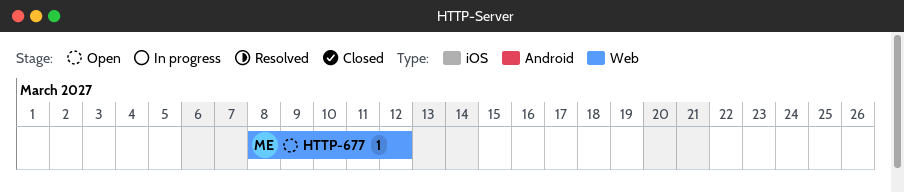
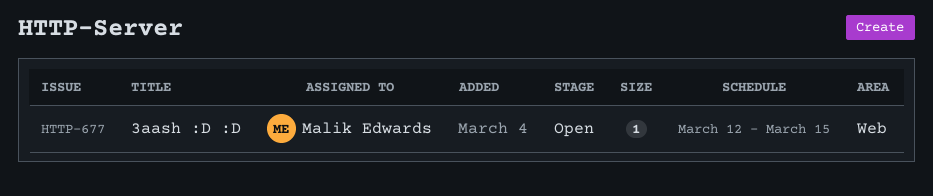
HTTP-677, start: Mar 8 -> Mar 12
HTTP-677, due: Mar 12 -> Mar 15

